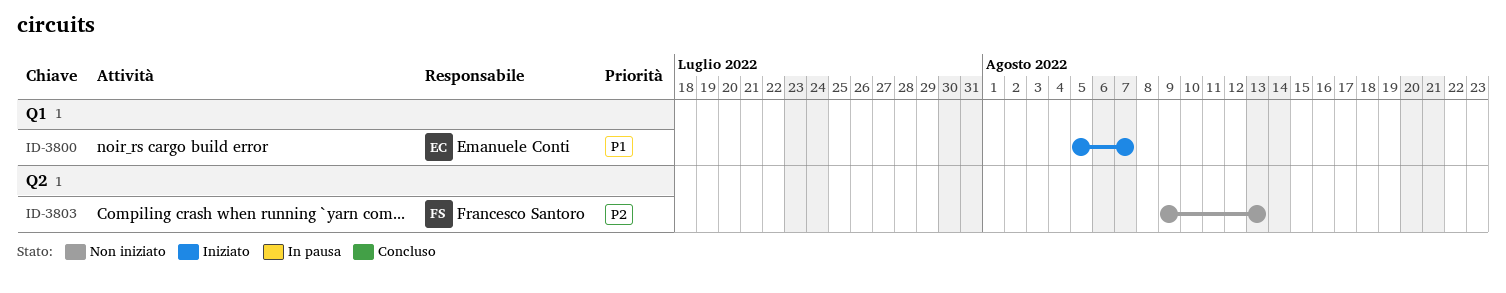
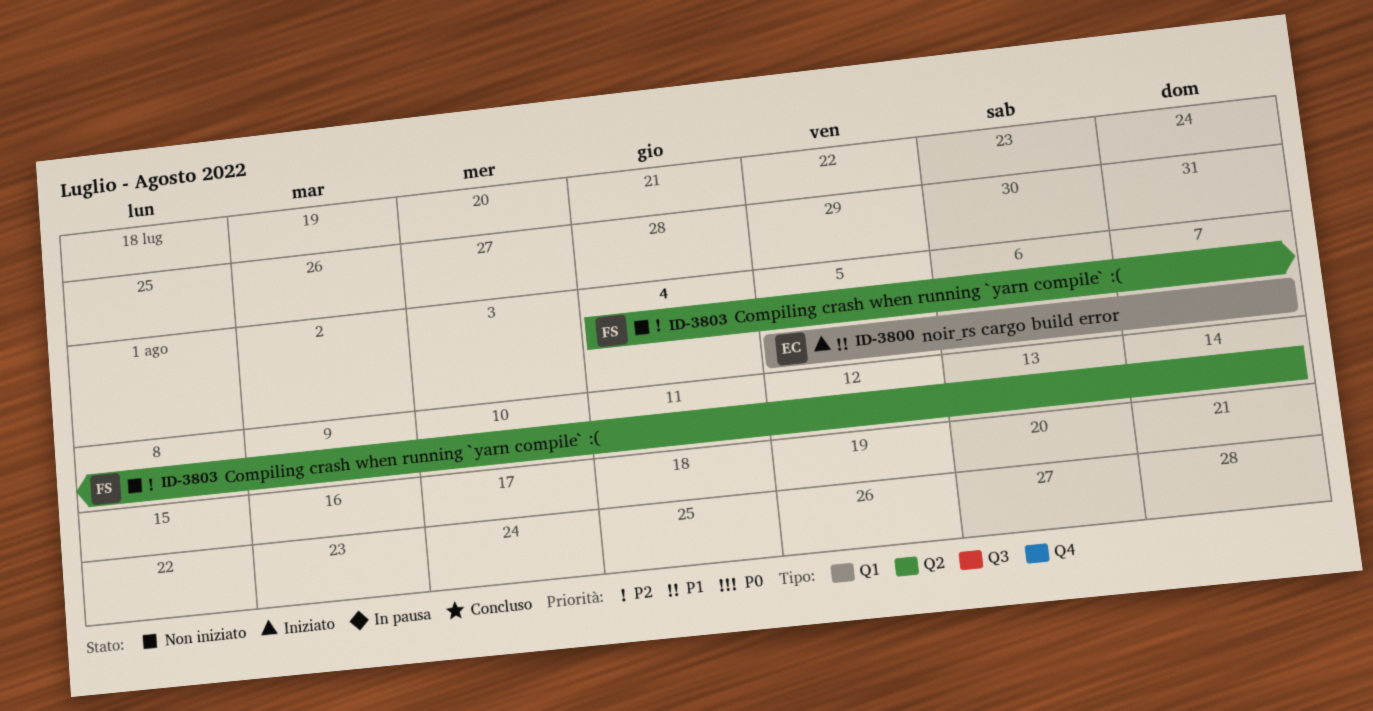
ID-3803, start: Aug 9 -> Aug 4
ID-3803, due: Aug 13 -> Aug 14

